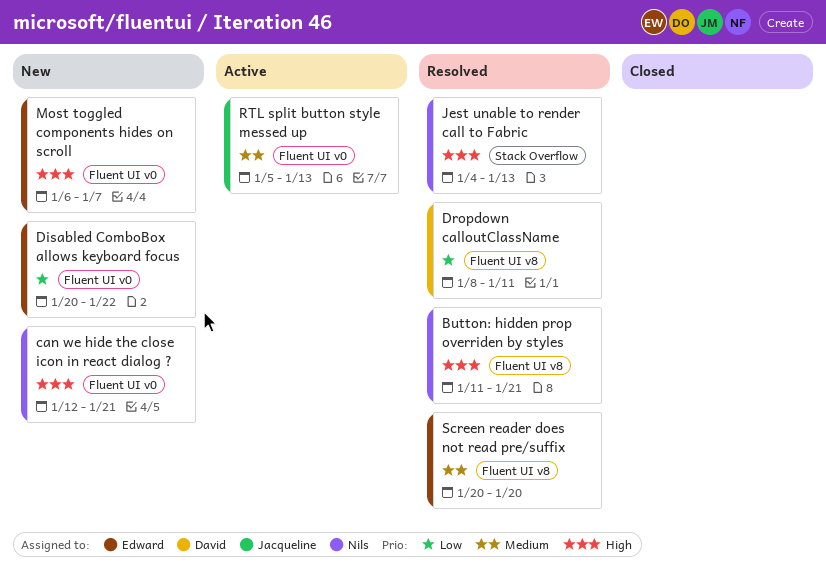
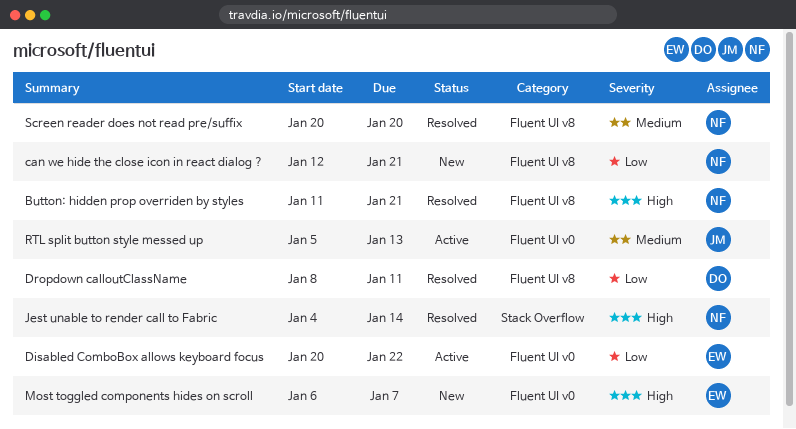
can we hide the close icon in react dialog ?, priority: High -> Low
can we hide the close icon in react dialog ?, label: Fluent UI v0 -> Fluent UI v8
Disabled ComboBox allows keyboard focus, status: New -> Active
Jest unable to render call to Fabric, due: Jan 13 -> Jan 14
Screen reader does not read pre/suffix, owner: Edward -> Nils

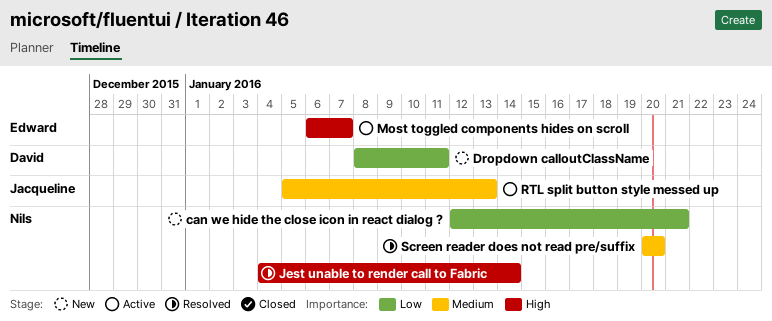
Button: hidden prop overriden by styles: present -> none
Disabled ComboBox allows keyboard focus: present -> none
Dropdown calloutClassName, status: Resolved -> New
Most toggled components hides on scroll, status: New -> Active

